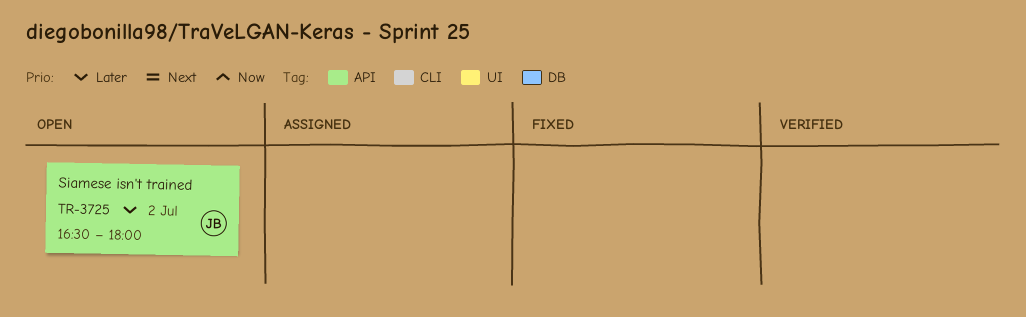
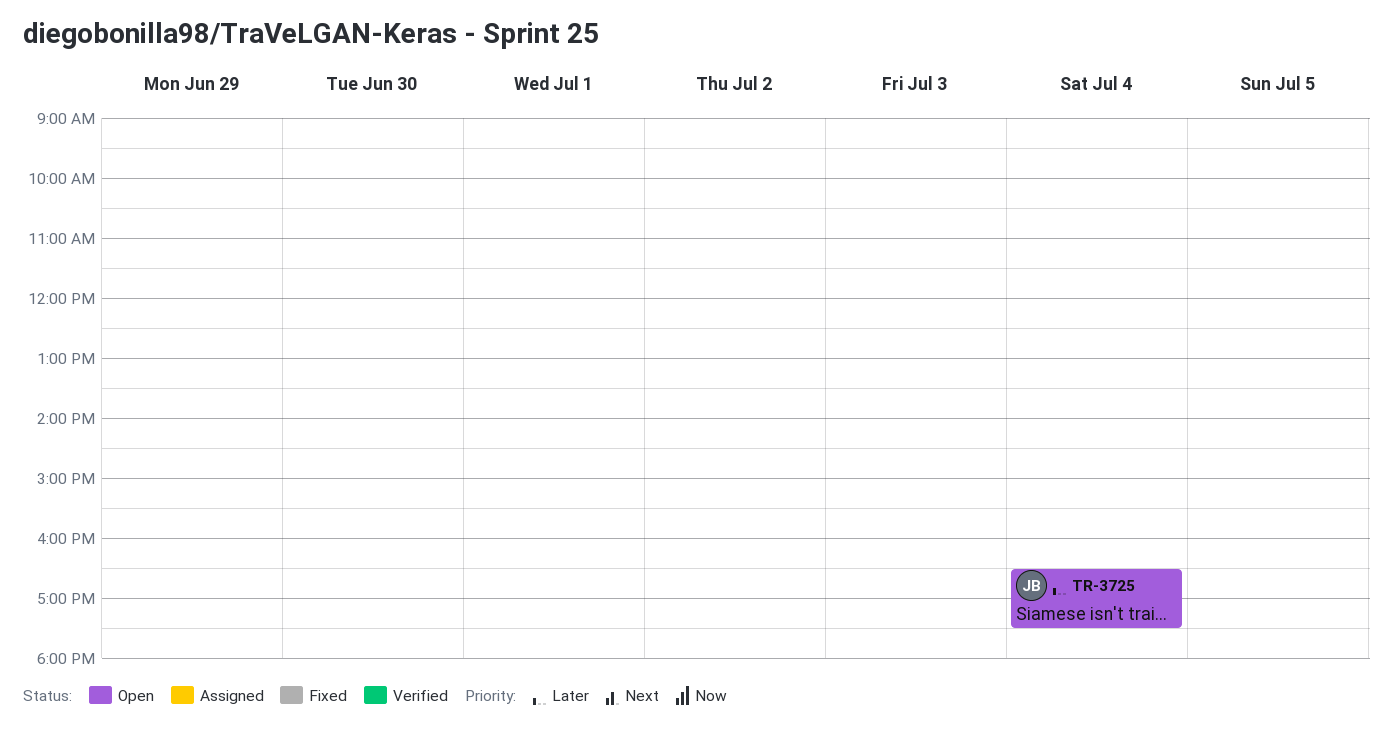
TR-3725, day: Jul 2 -> Jul 4
TR-3725, ends: 18:00 -> 17:30

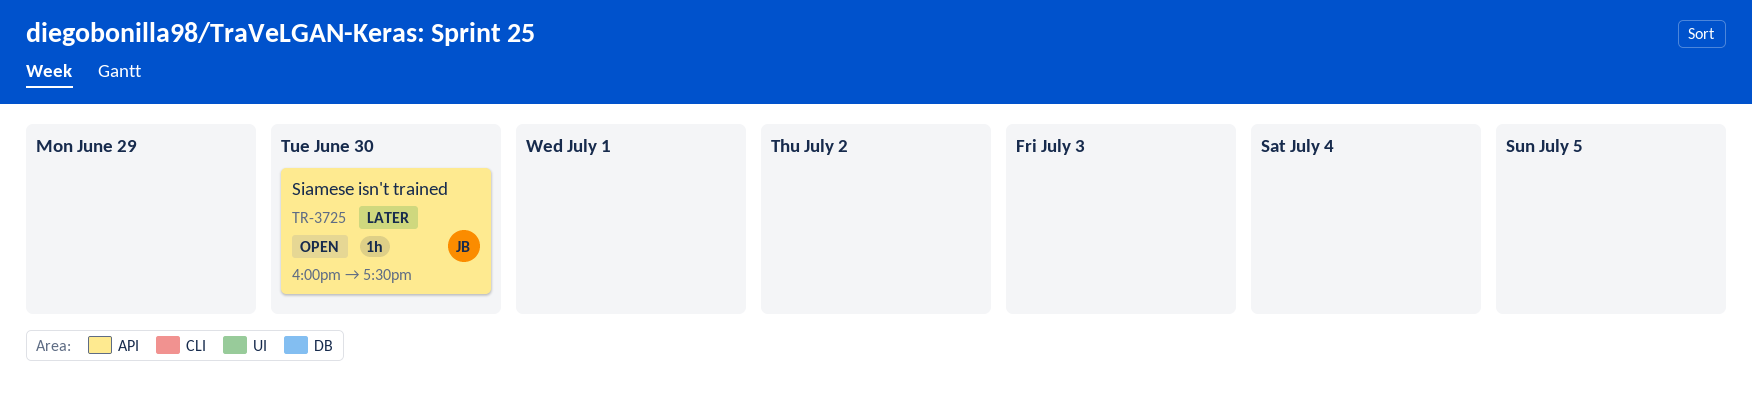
TR-3725, day: Jul 4 -> Jun 30
TR-3725, begins: 16:30 -> 16:00

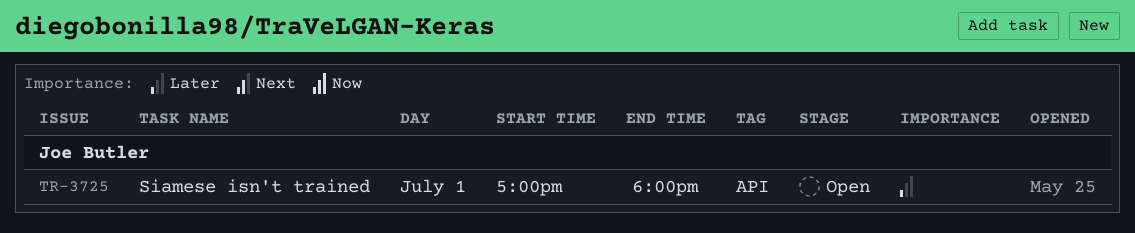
TR-3725, day: Jun 30 -> Jul 1
TR-3725, begins: 16:00 -> 17:00
TR-3725, ends: 17:30 -> 18:00

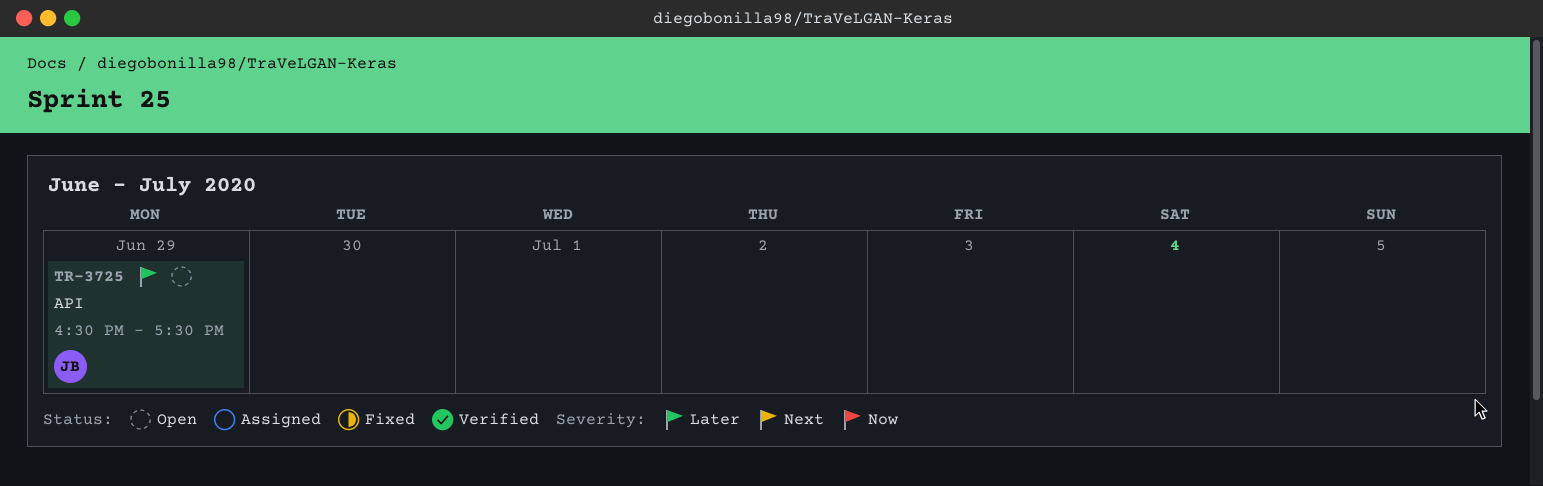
TR-3725, day: Jul 1 -> Jun 29
TR-3725, begins: 17:00 -> 16:30
TR-3725, ends: 18:00 -> 17:30

